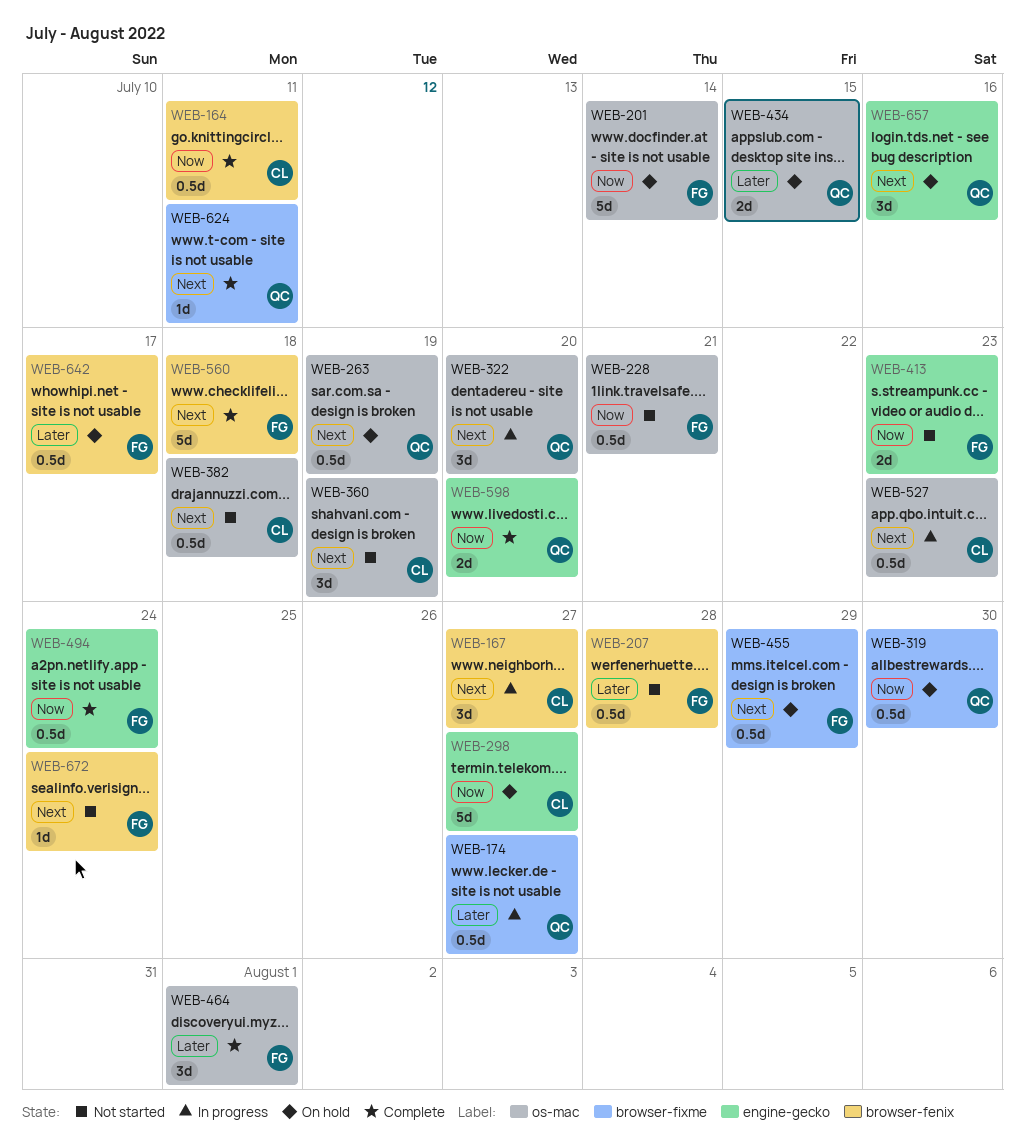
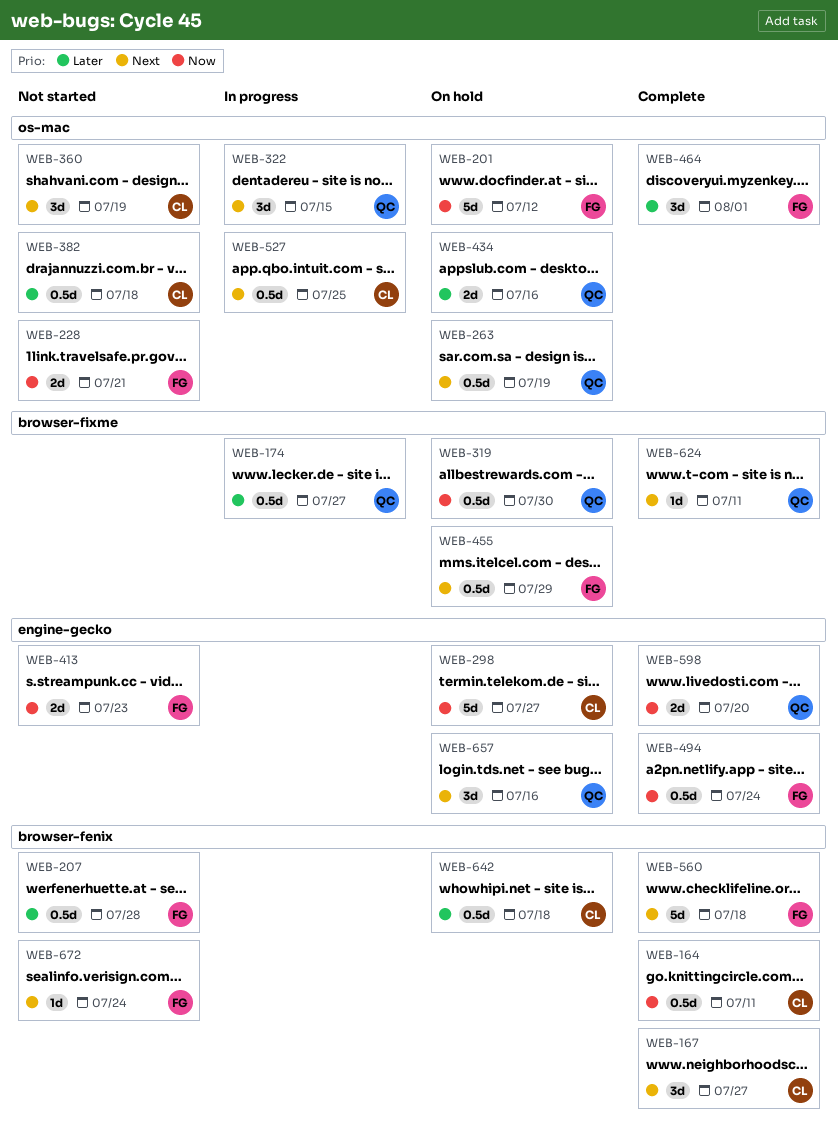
WEB-167, status: In progress -> Complete
WEB-201, due: Jul 14 -> Jul 12
WEB-228, estimate: 0.5d -> 2d
WEB-322, due: Jul 20 -> Jul 15
WEB-382, priority: Next -> Later
WEB-434, due: Jul 15 -> Jul 16
WEB-527, due: Jul 23 -> Jul 25
WEB-642, owner: FG -> CL
WEB-642, due: Jul 17 -> Jul 18

